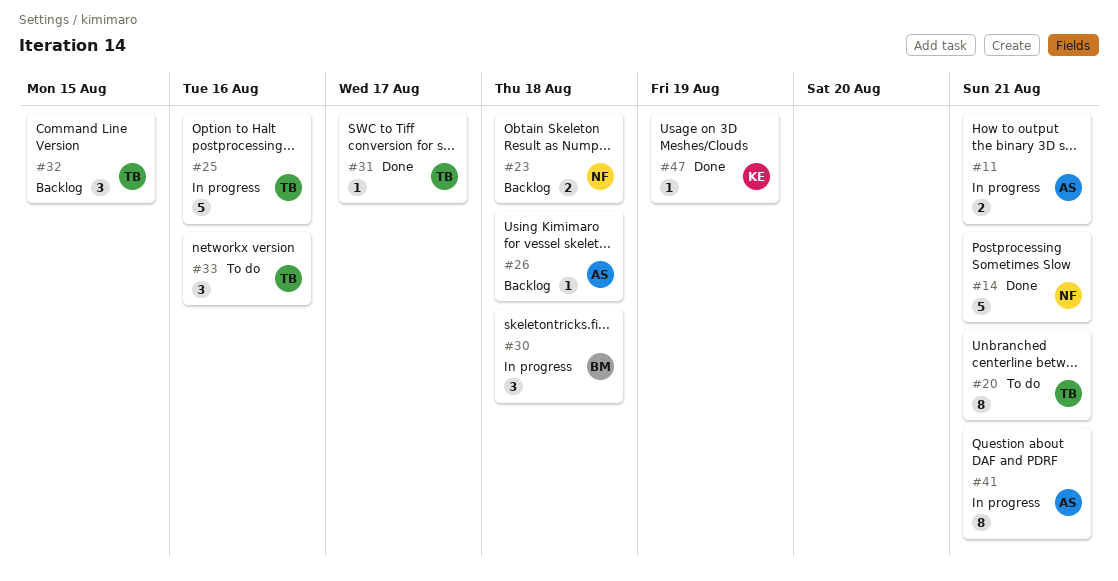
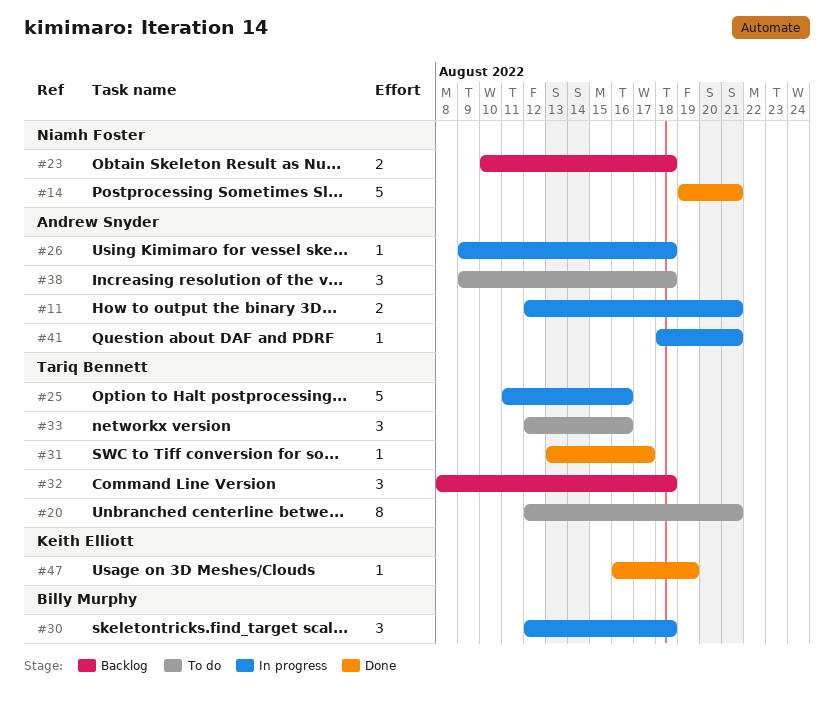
#26, status: Backlog -> In progress
#32, due: Aug 15 -> Aug 18
#38: none -> present
#41, estimate: 8 -> 1

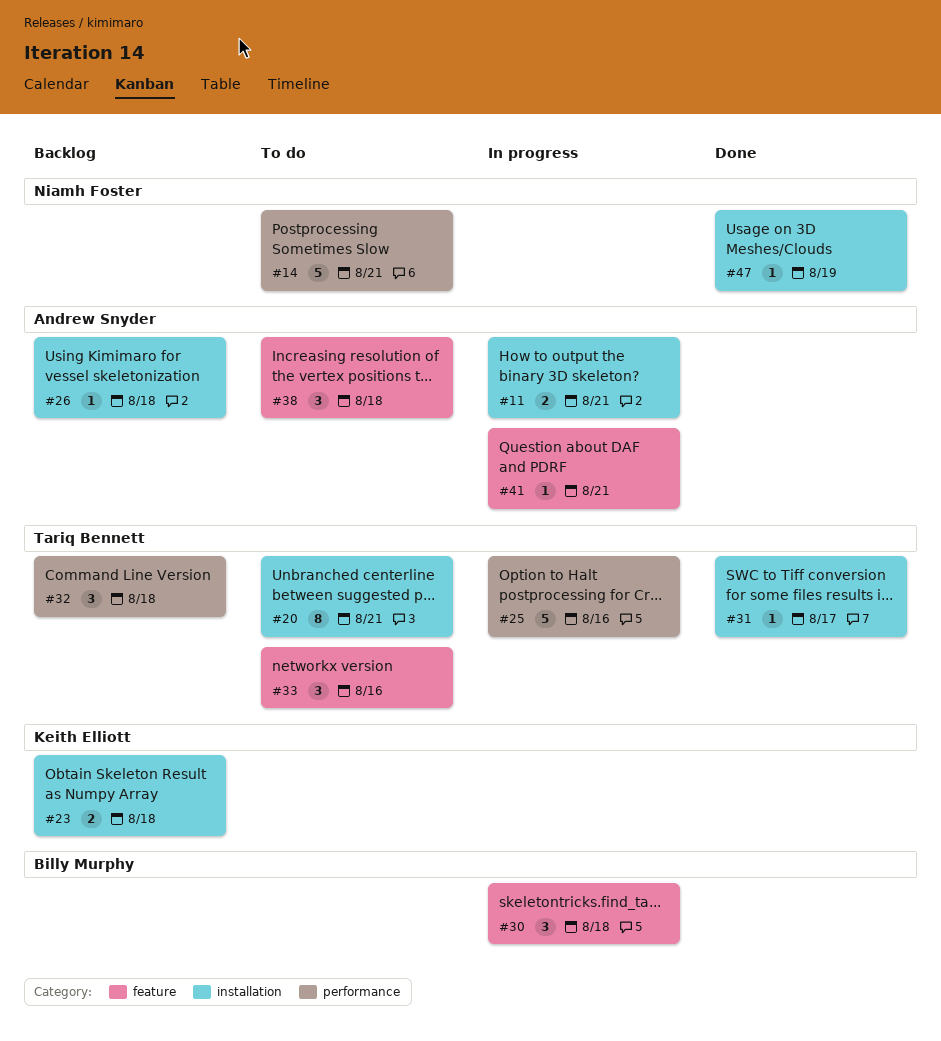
#14, status: Done -> To do
#23, owner: Niamh Foster -> Keith Elliott
#26, status: In progress -> Backlog
#47, owner: Keith Elliott -> Niamh Foster

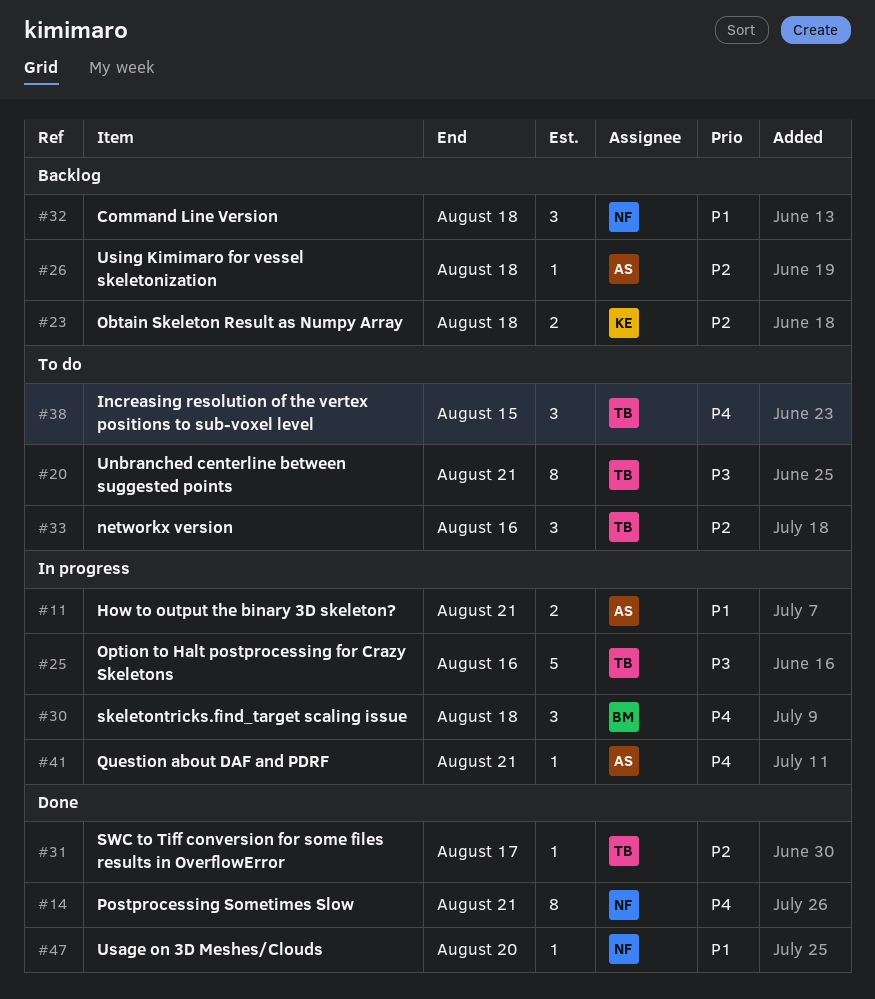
#14, status: To do -> Done
#14, estimate: 5 -> 8
#32, owner: Tariq Bennett -> Niamh Foster
#38, owner: Andrew Snyder -> Tariq Bennett
#38, due: Aug 18 -> Aug 15
#47, due: Aug 19 -> Aug 20

